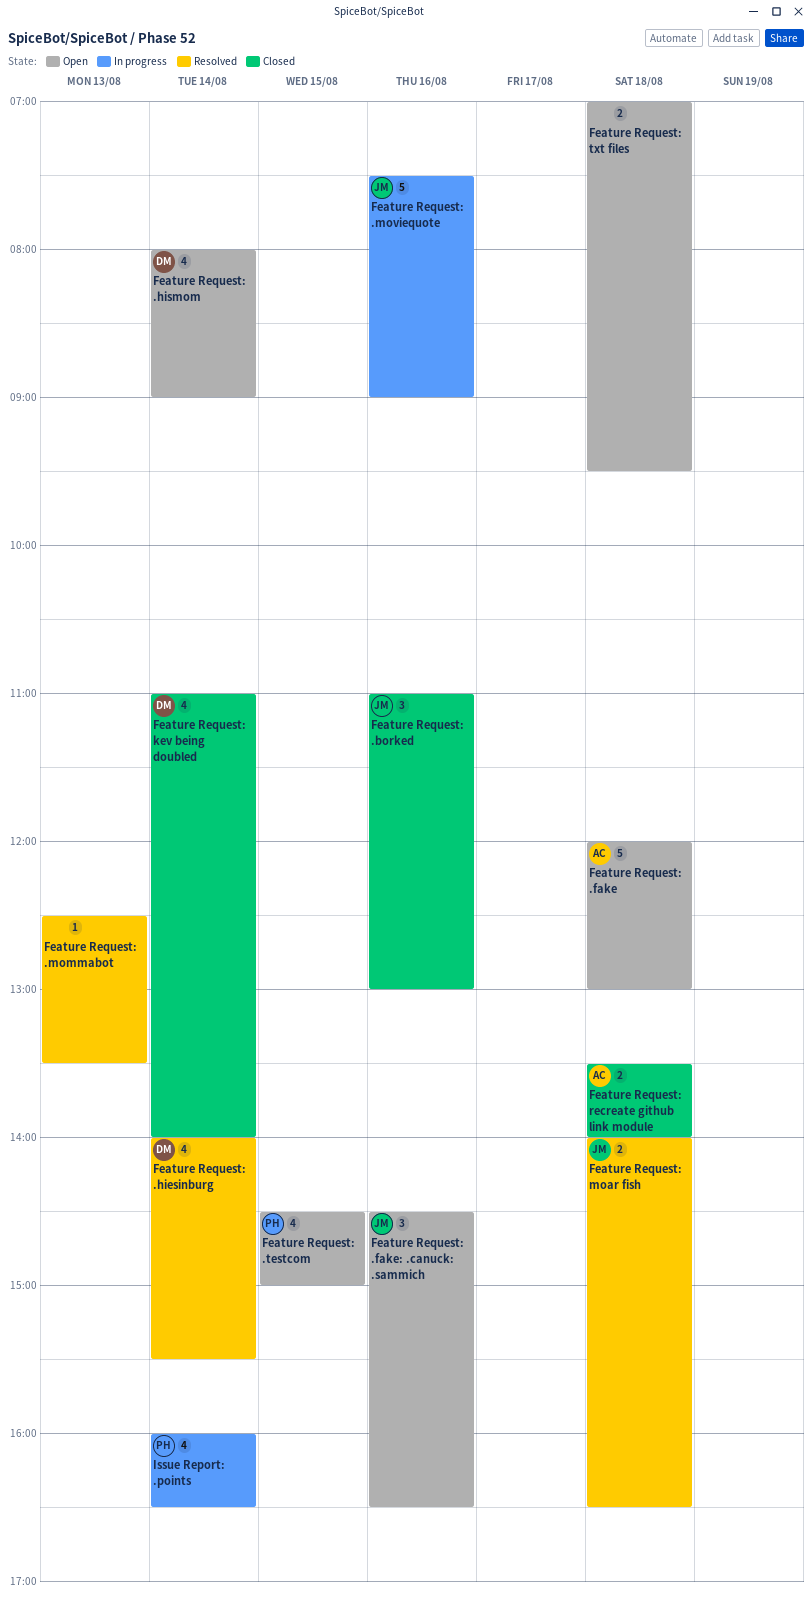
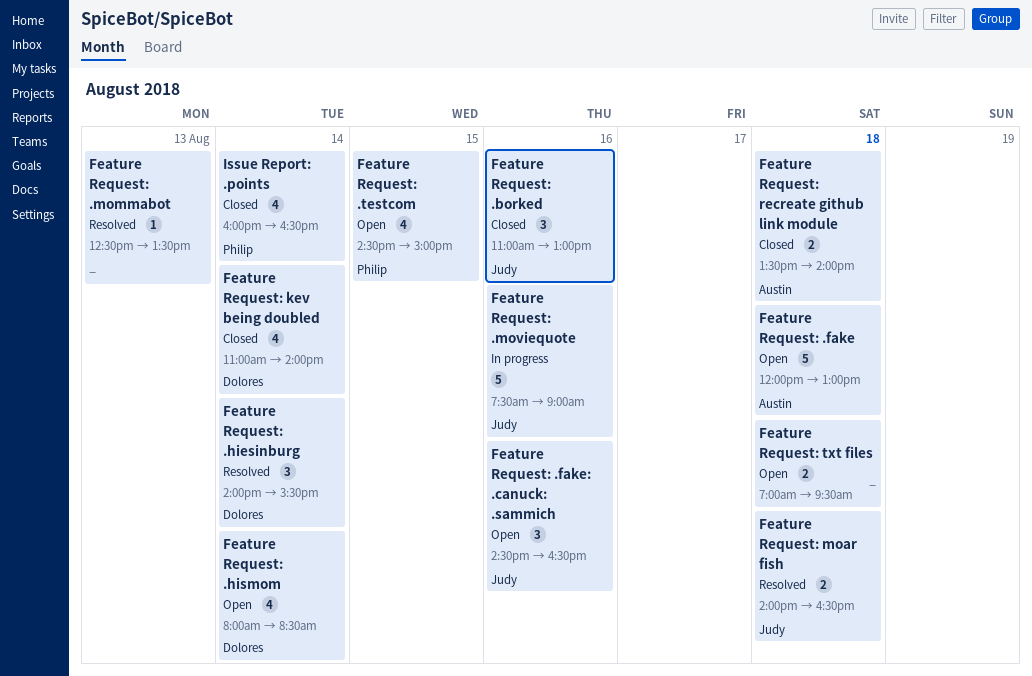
Feature Request: .hiesinburg, estimate: 4 -> 3
Feature Request: .hismom, ends: 09:00 -> 08:30
Issue Report: .points, status: In progress -> Closed

